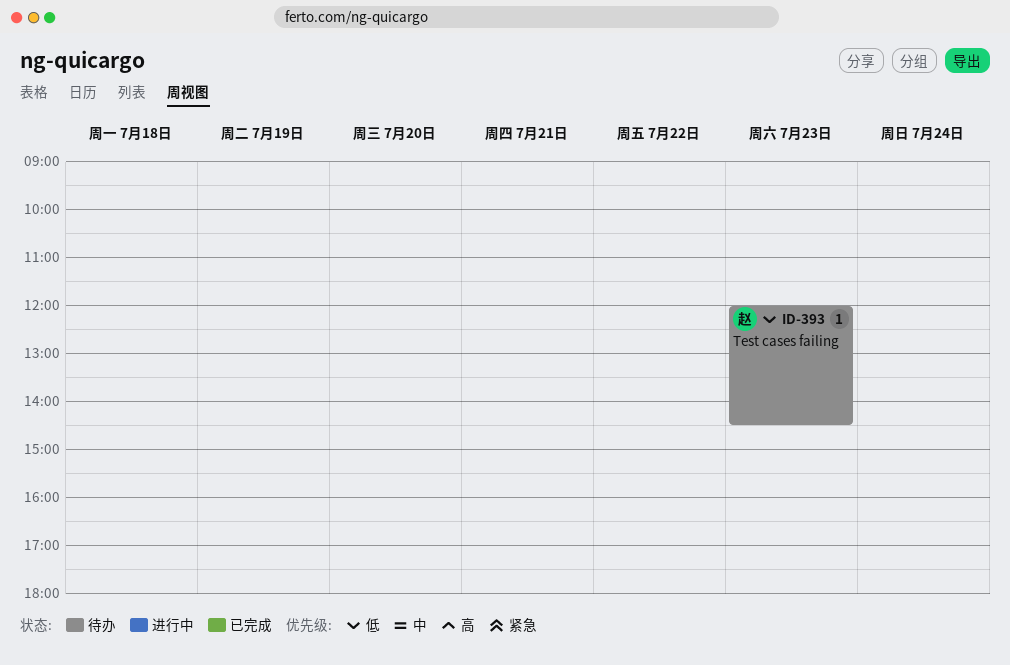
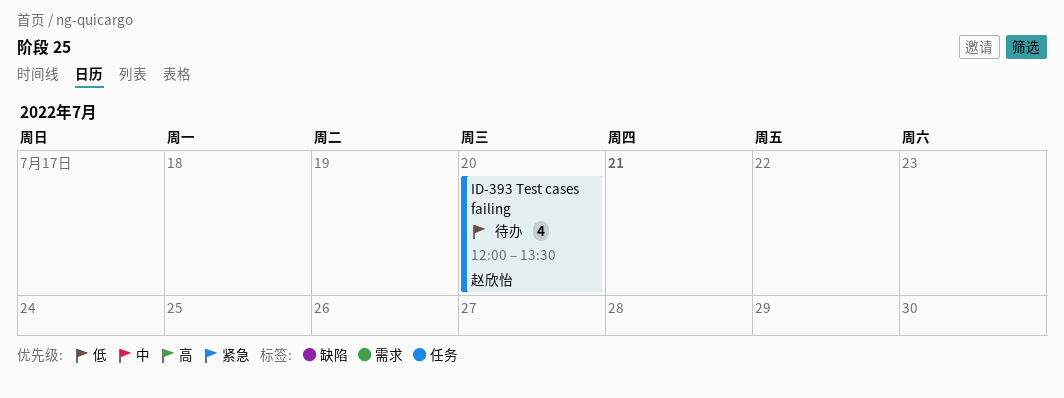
ID-393, estimate: 1 -> 4
ID-393, day: Jul 23 -> Jul 20
ID-393, ends: 14:30 -> 13:30

